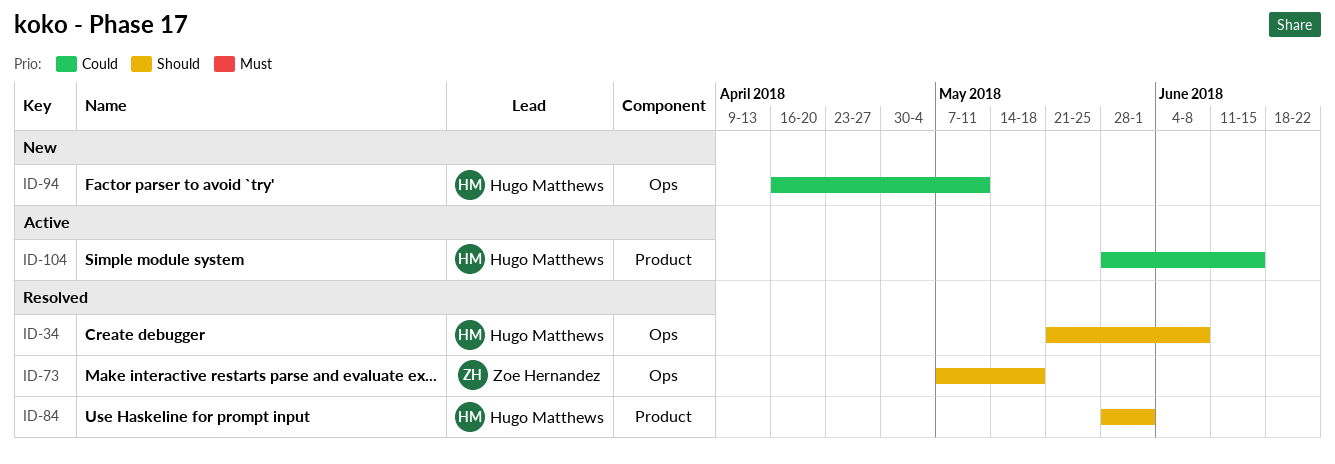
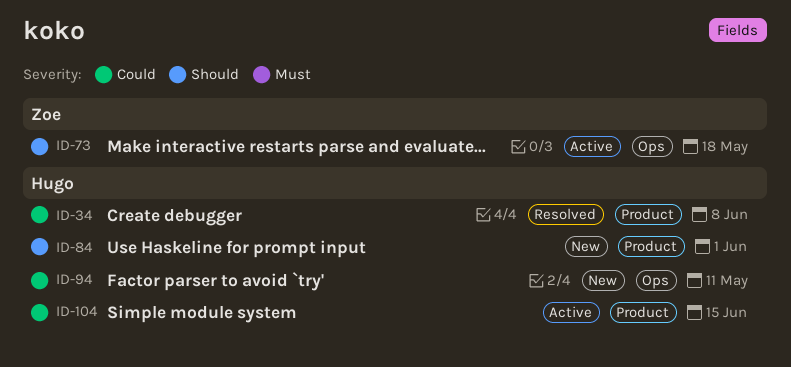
ID-34, priority: Should -> Could
ID-34, label: Ops -> Product
ID-73, status: Resolved -> Active
ID-84, status: Resolved -> New

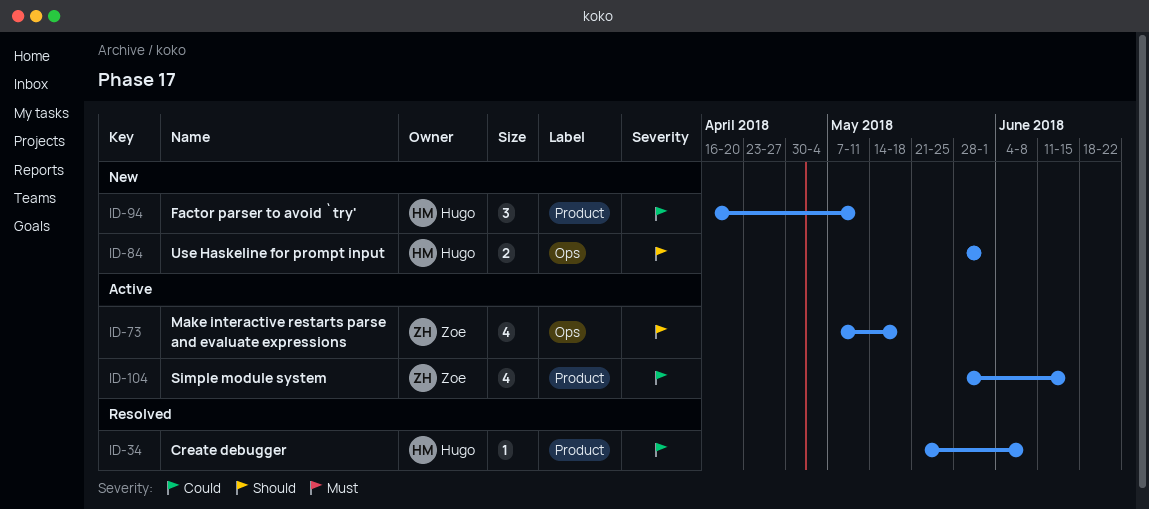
ID-84, label: Product -> Ops
ID-94, label: Ops -> Product
ID-104, owner: Hugo -> Zoe

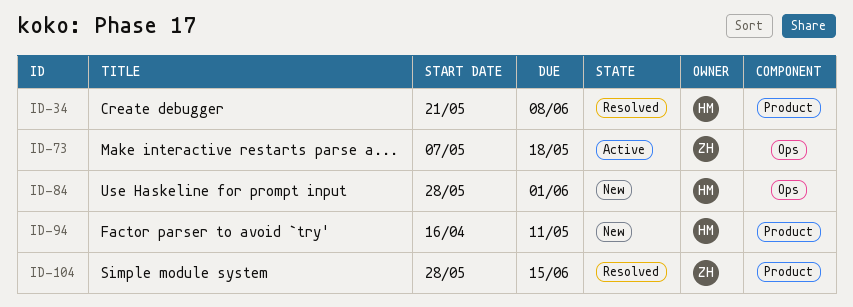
ID-104, status: Active -> Resolved

